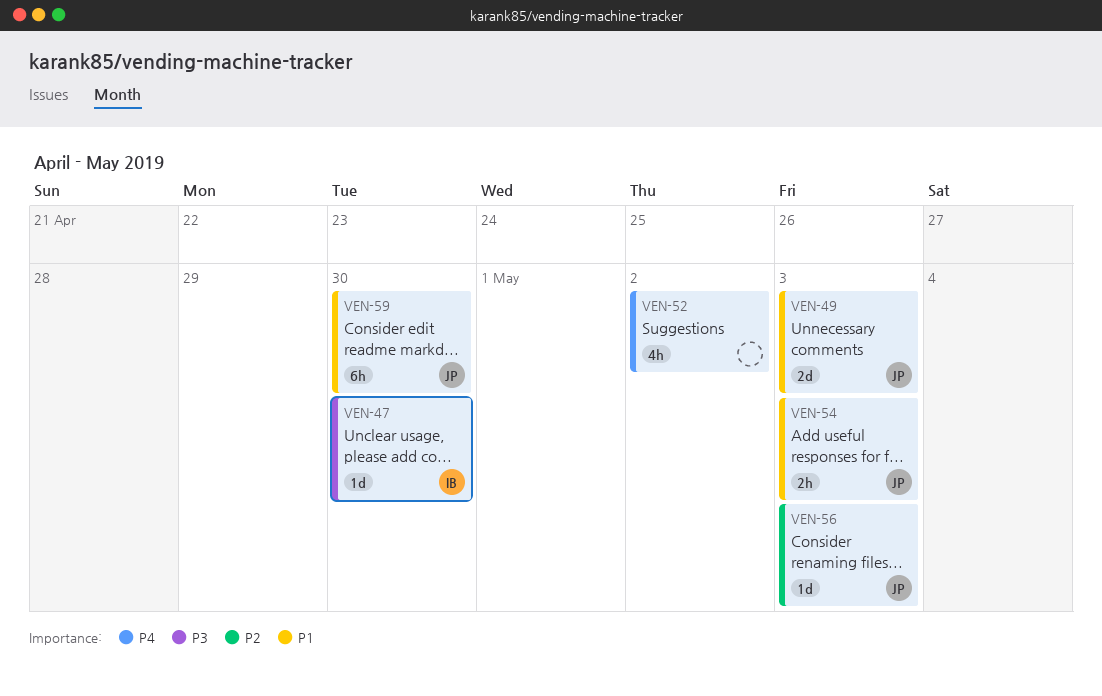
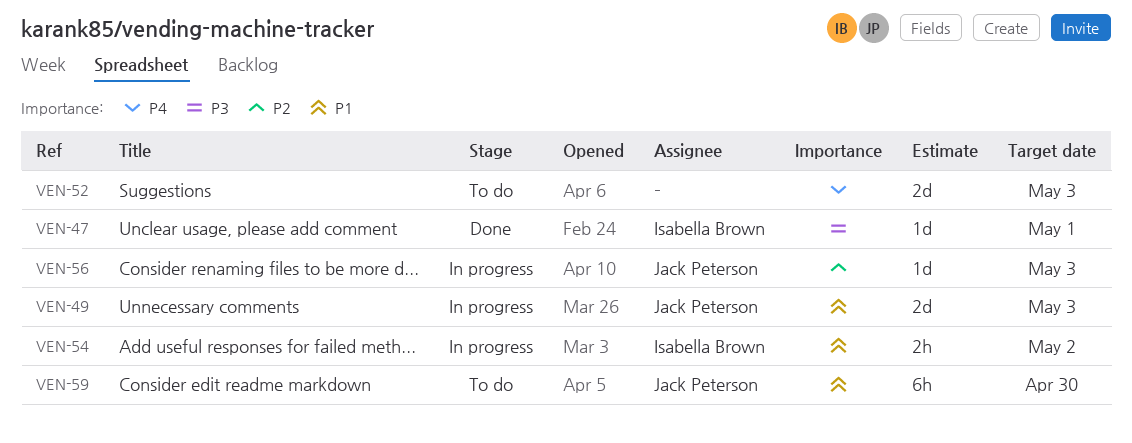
VEN-47, due: Apr 30 -> May 1
VEN-52, estimate: 4h -> 2d
VEN-52, due: May 2 -> May 3
VEN-54, owner: Jack Peterson -> Isabella Brown
VEN-54, due: May 3 -> May 2

